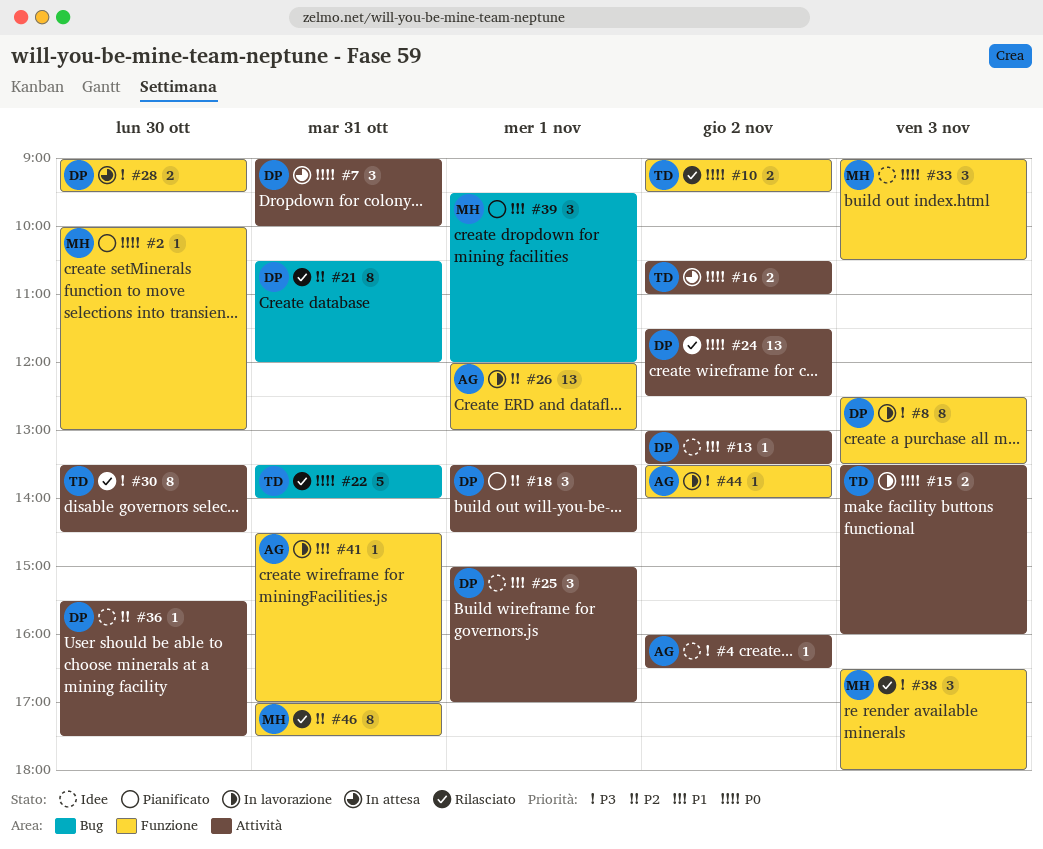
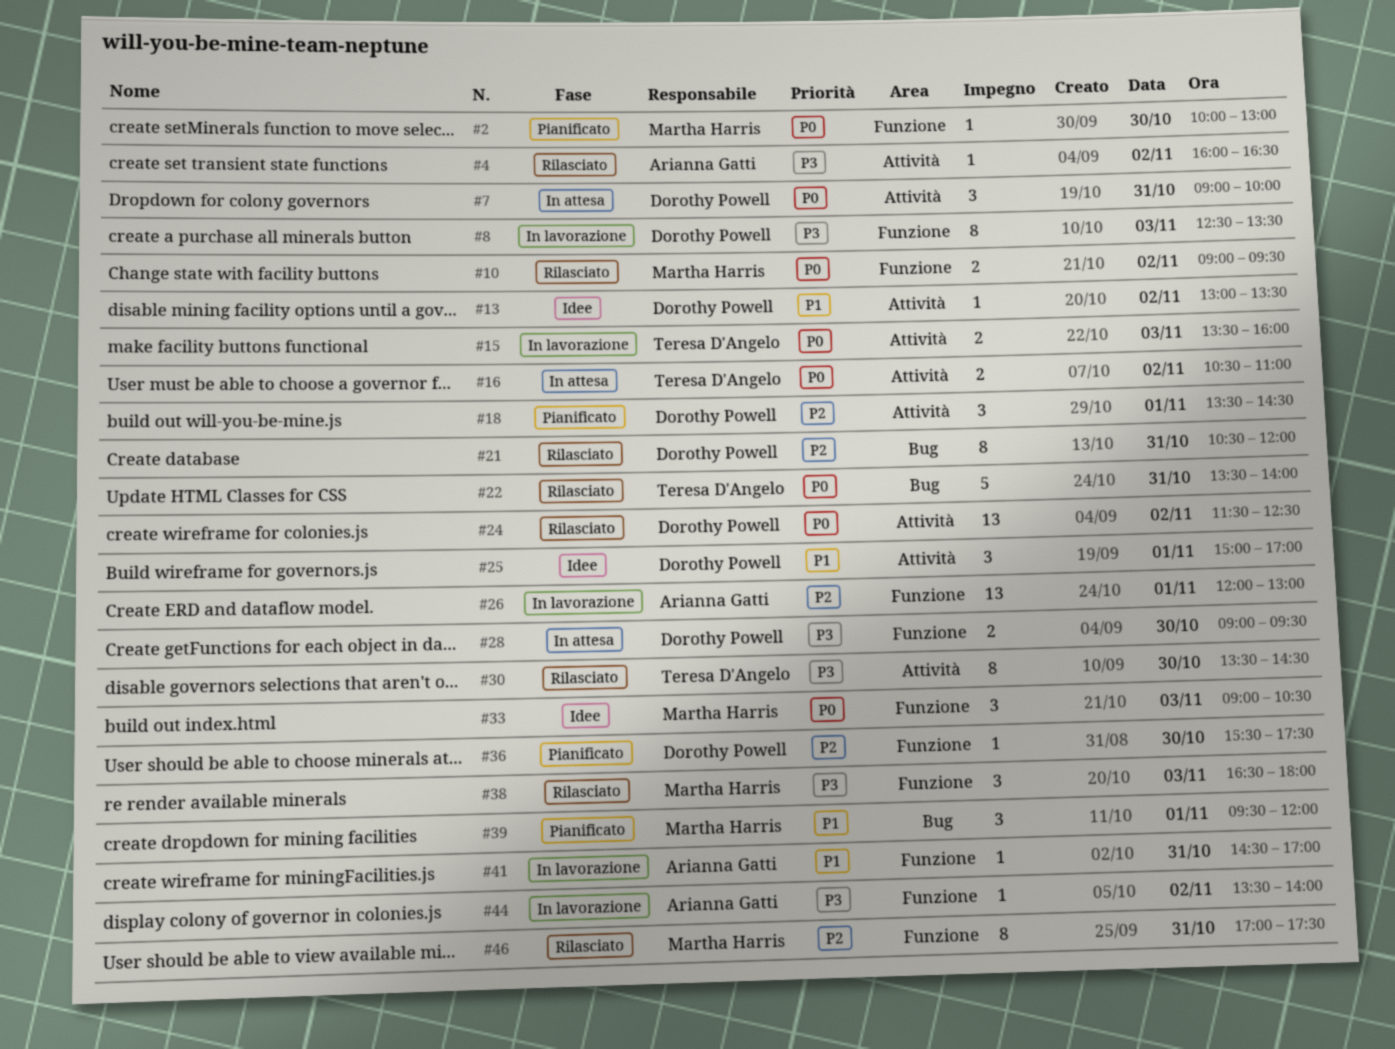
#4, status: Idee -> Rilasciato
#10, owner: Teresa D'Angelo -> Martha Harris
#36, status: Idee -> Pianificato
#36, label: Attività -> Funzione

